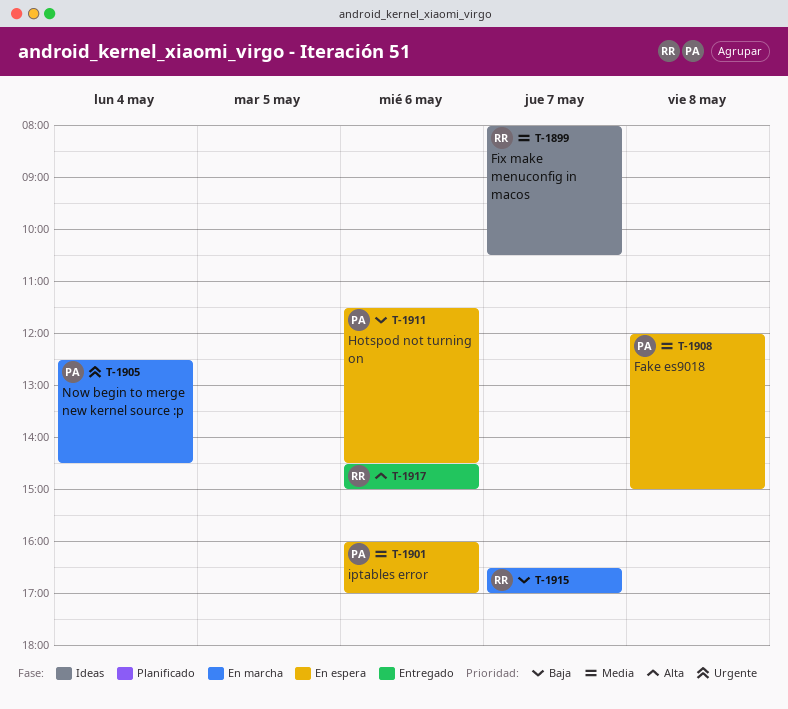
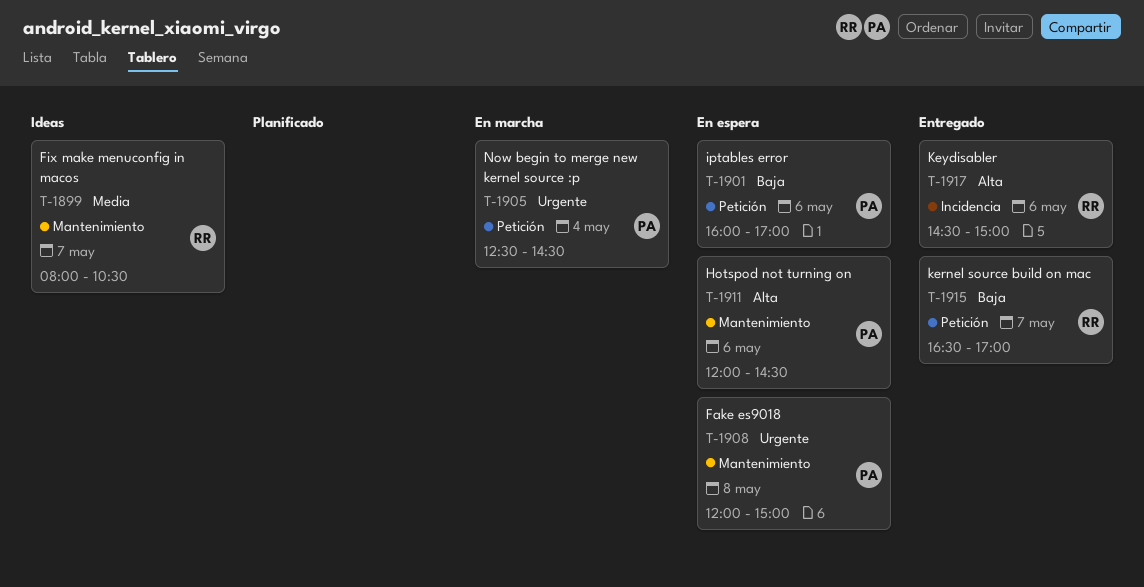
T-1901, priority: Media -> Baja
T-1908, priority: Media -> Urgente
T-1911, priority: Baja -> Alta
T-1911, begins: 11:30 -> 12:00
T-1915, status: En marcha -> Entregado

